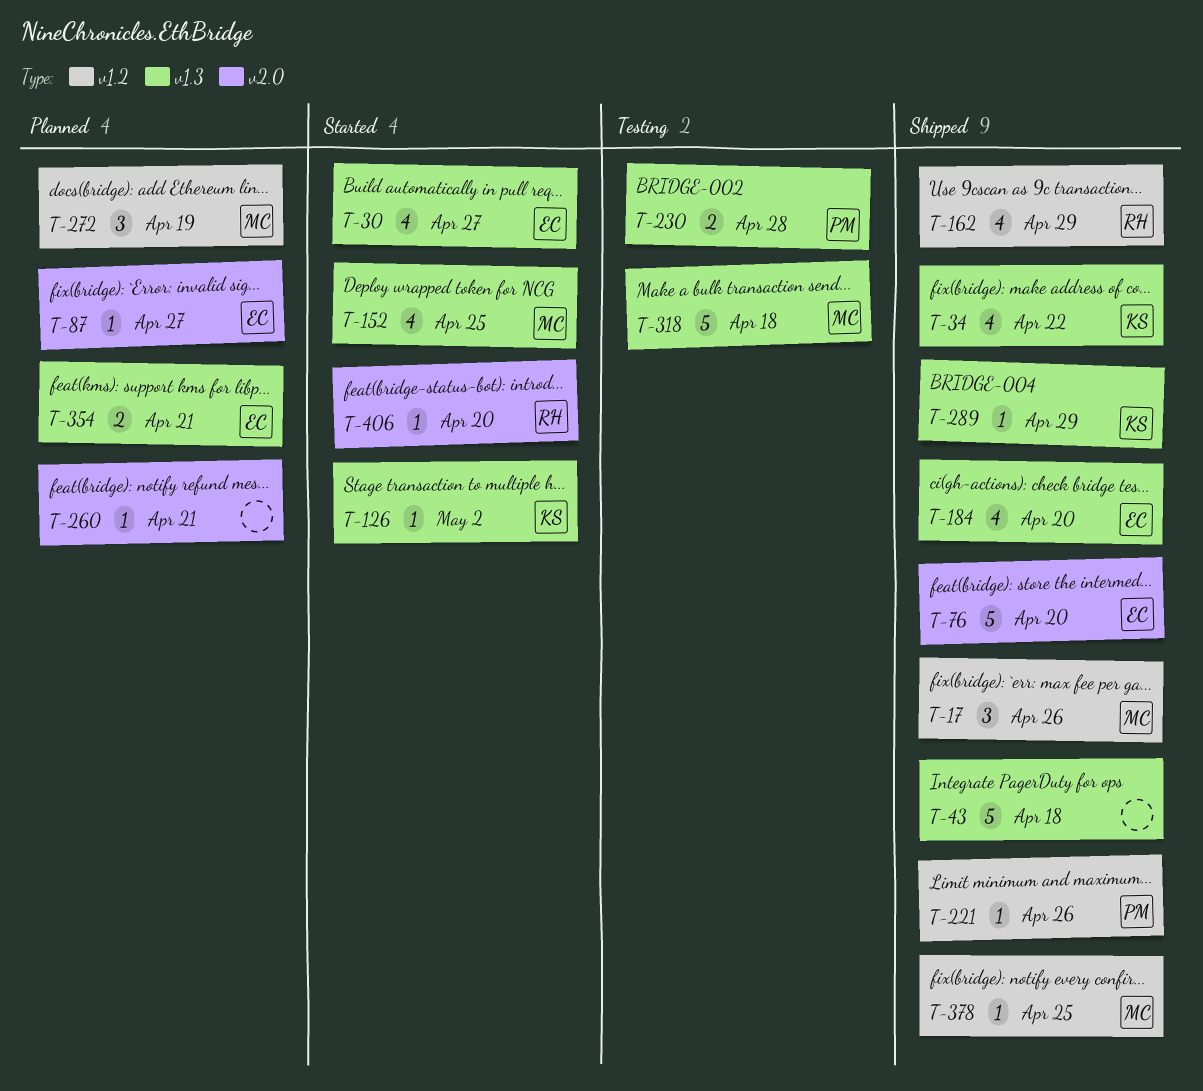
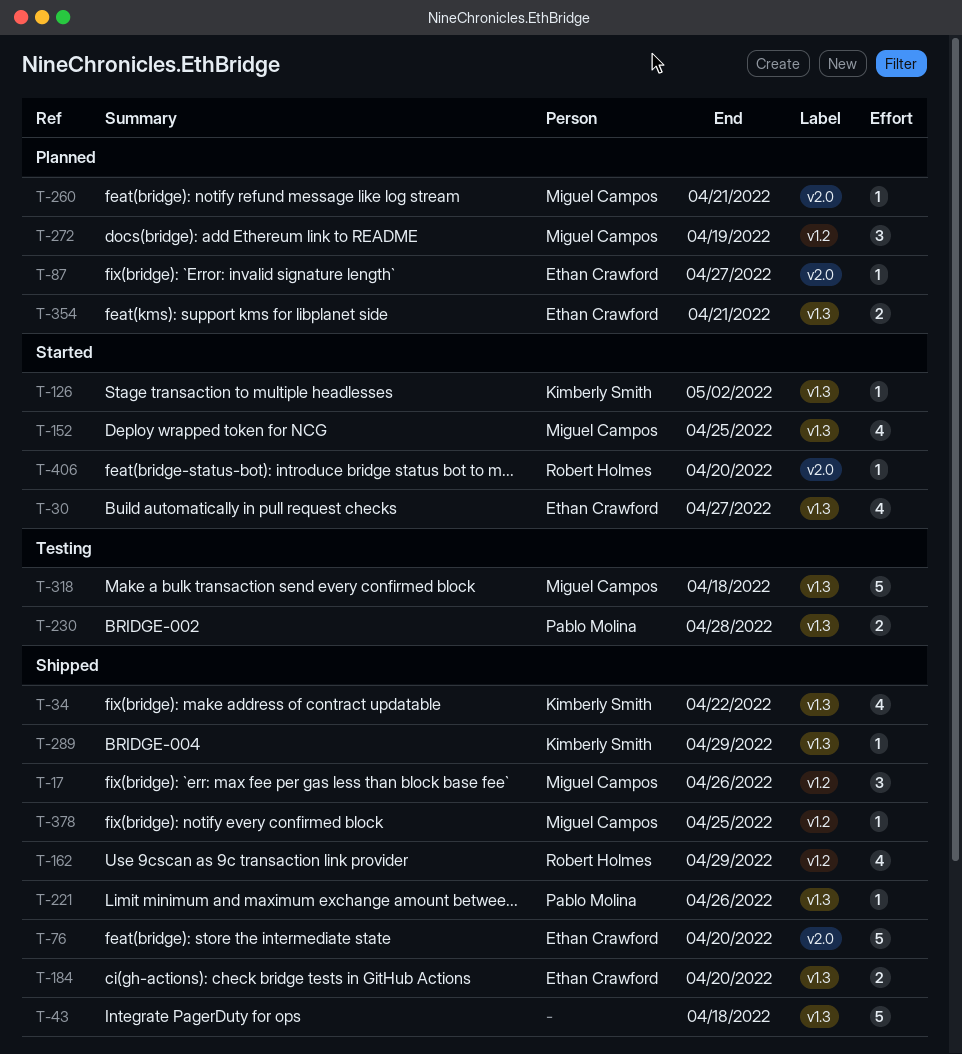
T-184, estimate: 4 -> 2
T-221, label: v1.2 -> v1.3
T-260, owner: none -> Miguel Campos

